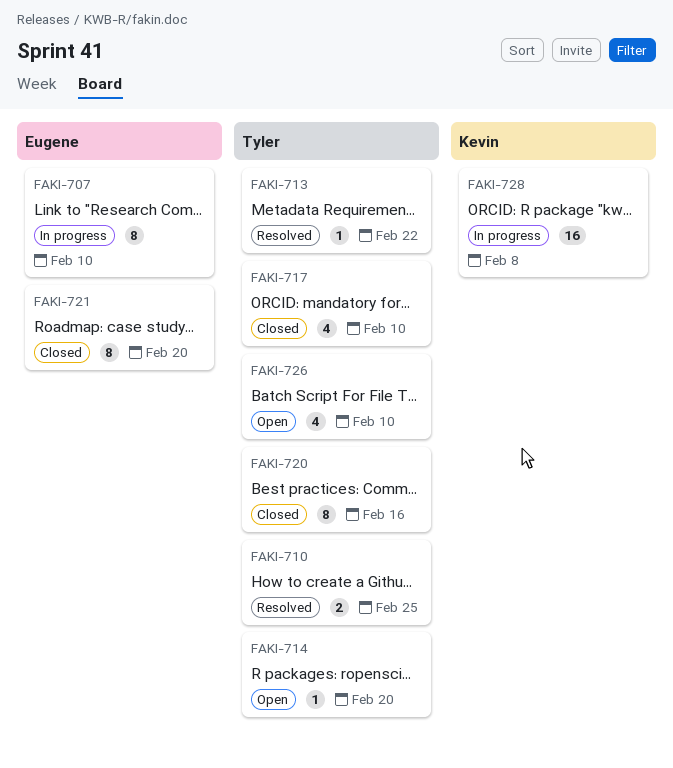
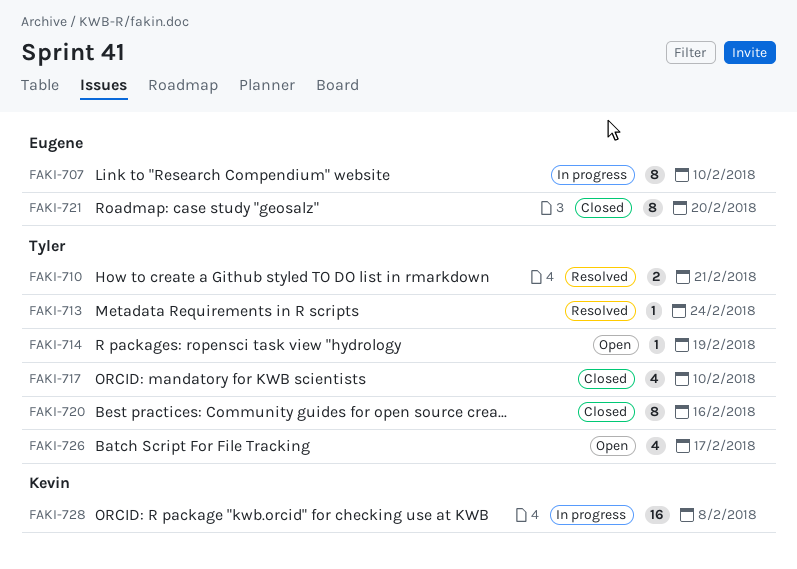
FAKI-710, due: Feb 25 -> Feb 21
FAKI-713, due: Feb 22 -> Feb 24
FAKI-714, due: Feb 20 -> Feb 19
FAKI-726, due: Feb 10 -> Feb 17

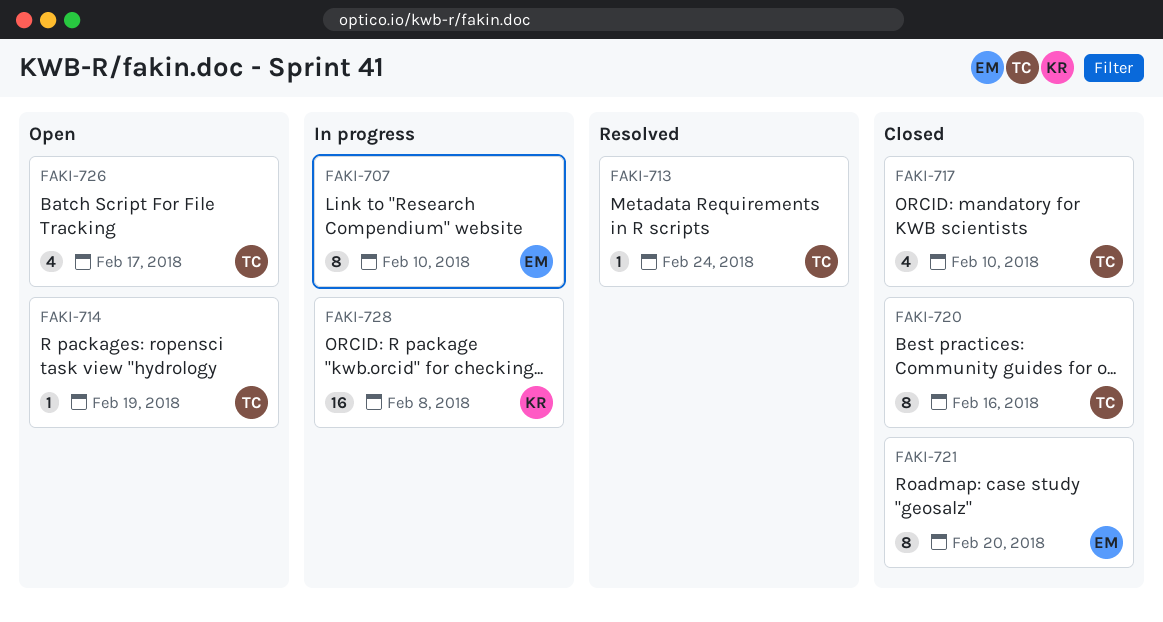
FAKI-710: present -> none

